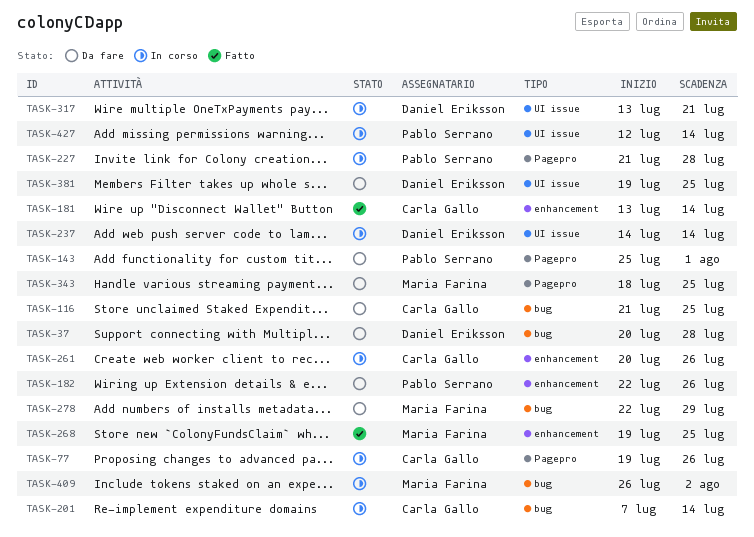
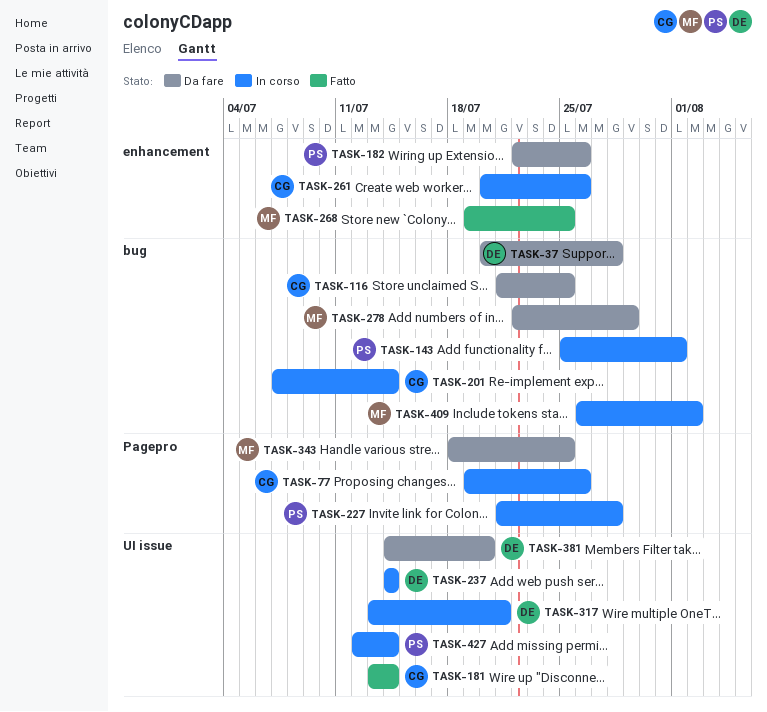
TASK-143, status: Da fare -> In corso
TASK-143, label: Pagepro -> bug
TASK-181, label: enhancement -> UI issue
TASK-381, start: Jul 19 -> Jul 14
TASK-381, due: Jul 25 -> Jul 20

